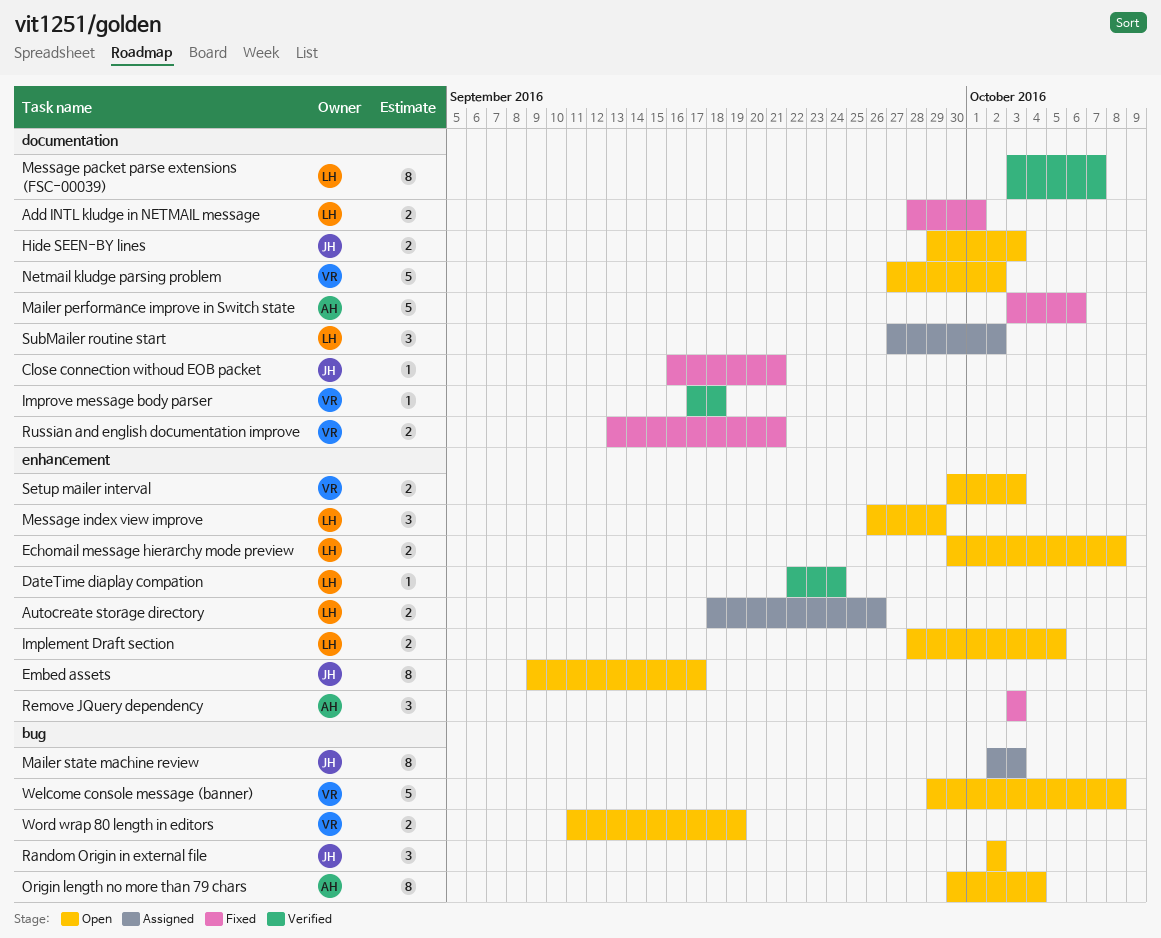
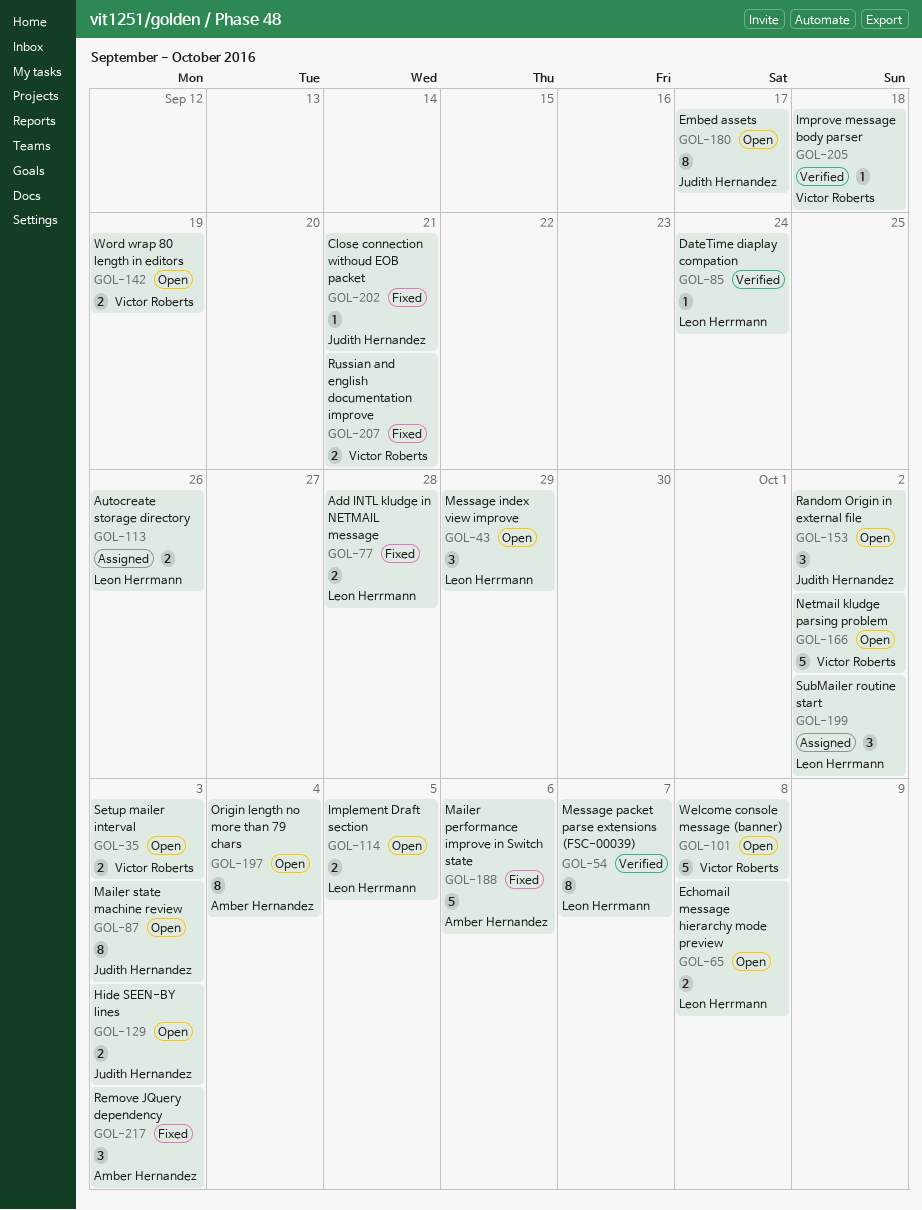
Add INTL kludge in NETMAIL message, due: Oct 1 -> Sep 28
Mailer state machine review, status: Assigned -> Open

